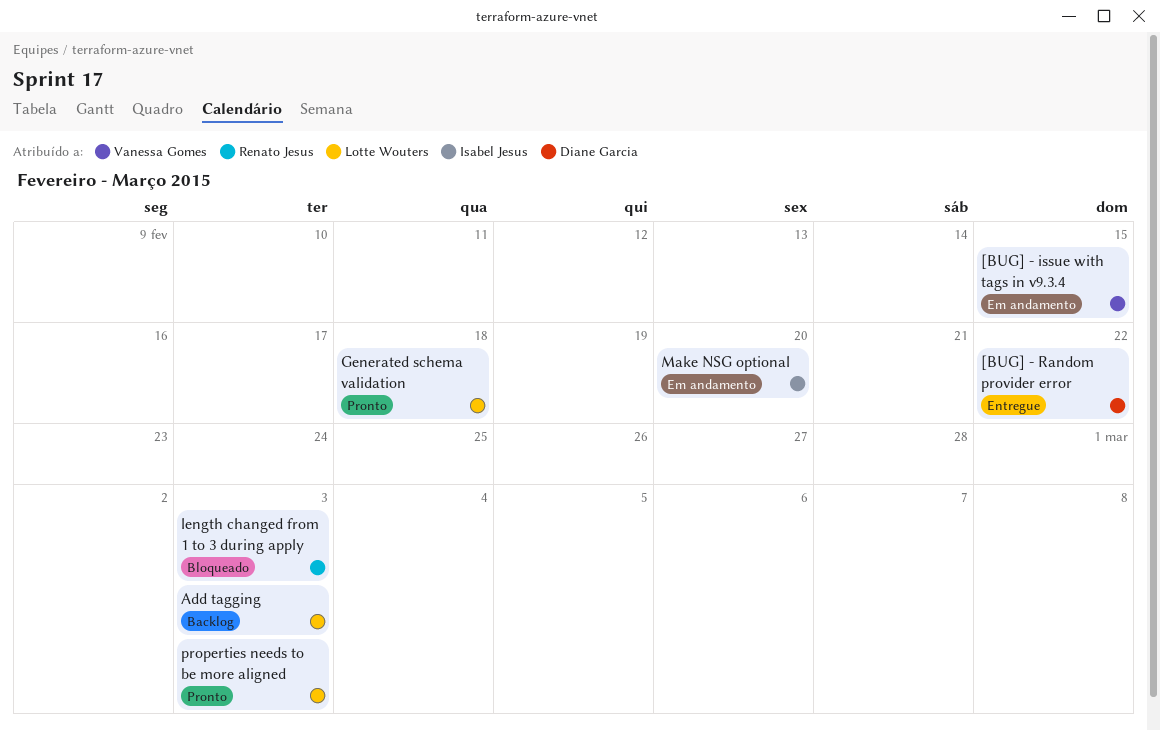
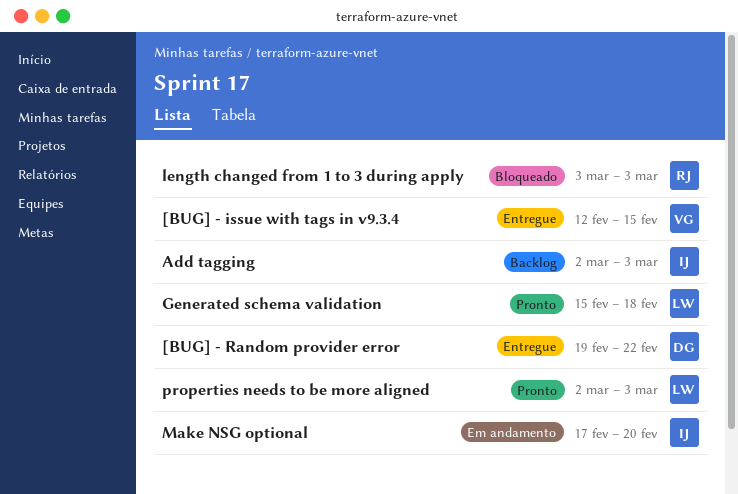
[BUG] - issue with tags in v9.3.4, status: Em andamento -> Entregue
Add tagging, owner: Lotte Wouters -> Isabel Jesus

